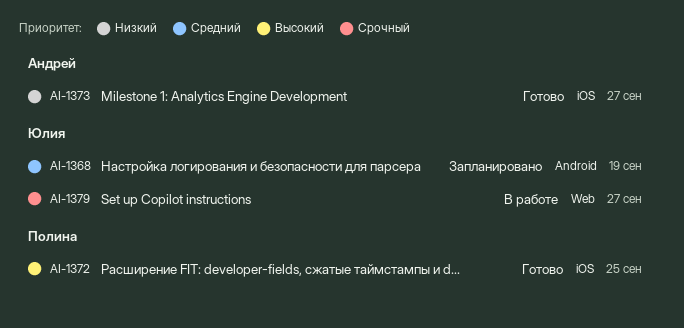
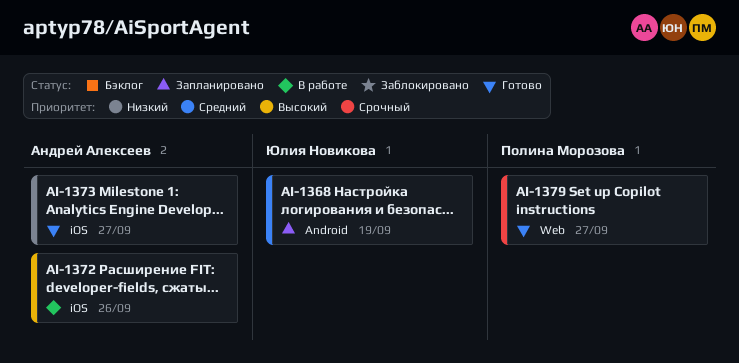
AI-1372, status: Готово -> В работе
AI-1372, owner: Полина Морозова -> Андрей Алексеев
AI-1372, due: Sep 25 -> Sep 26
AI-1379, status: В работе -> Готово
AI-1379, owner: Юлия Новикова -> Полина Морозова

